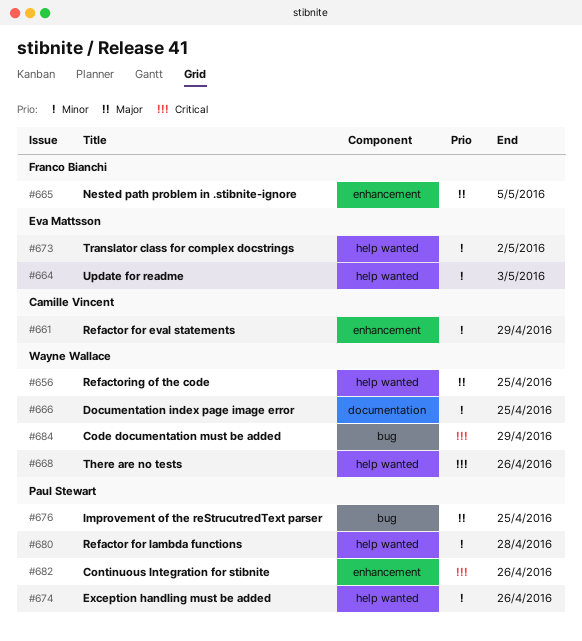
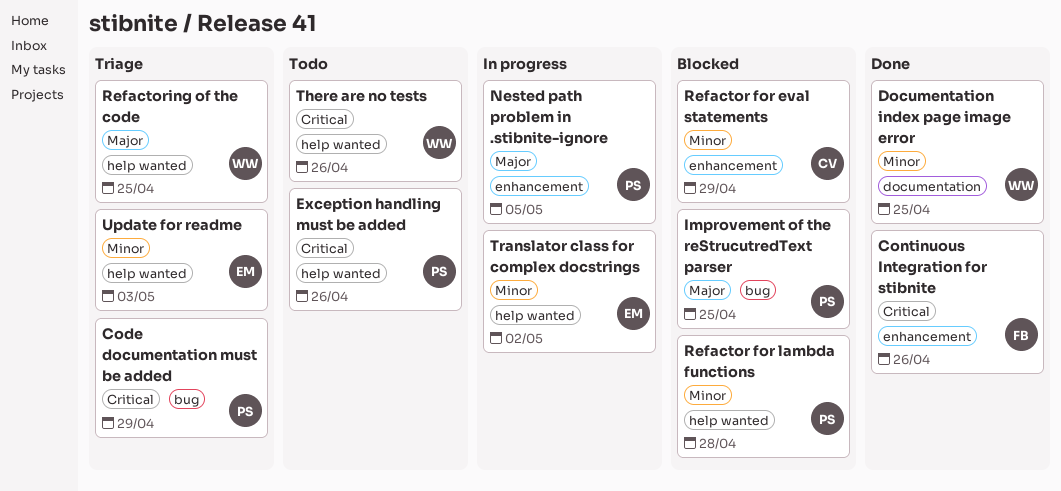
Code documentation must be added, owner: Wayne Wallace -> Paul Stewart
Continuous Integration for stibnite, owner: Paul Stewart -> Franco Bianchi
Exception handling must be added, priority: Minor -> Critical
Nested path problem in .stibnite-ignore, owner: Franco Bianchi -> Paul Stewart

